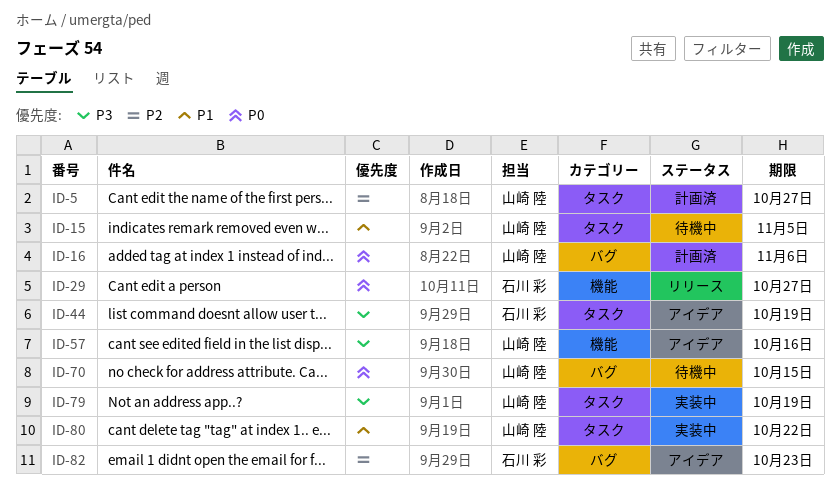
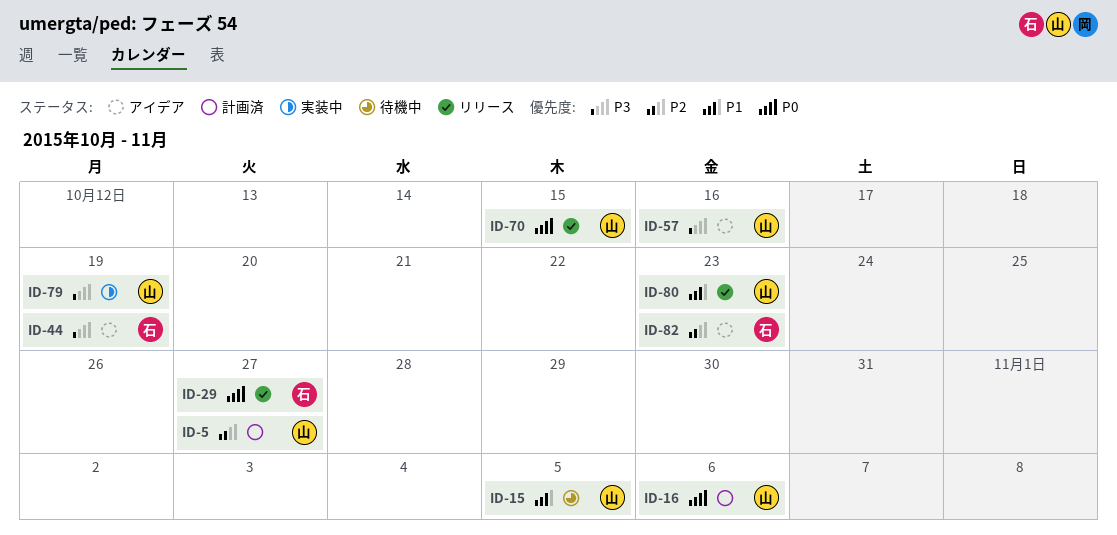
ID-70, status: 待機中 -> リリース
ID-80, status: 実装中 -> リリース
ID-80, due: Oct 22 -> Oct 23

